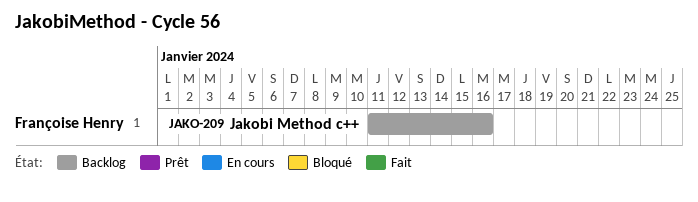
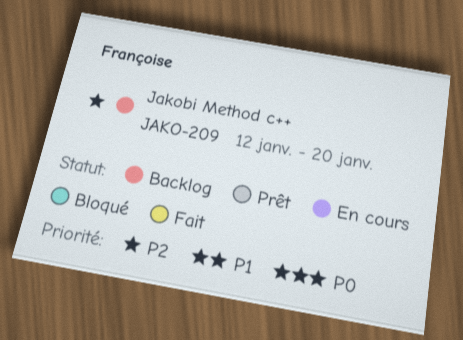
JAKO-209, start: Jan 11 -> Jan 12
JAKO-209, due: Jan 16 -> Jan 20

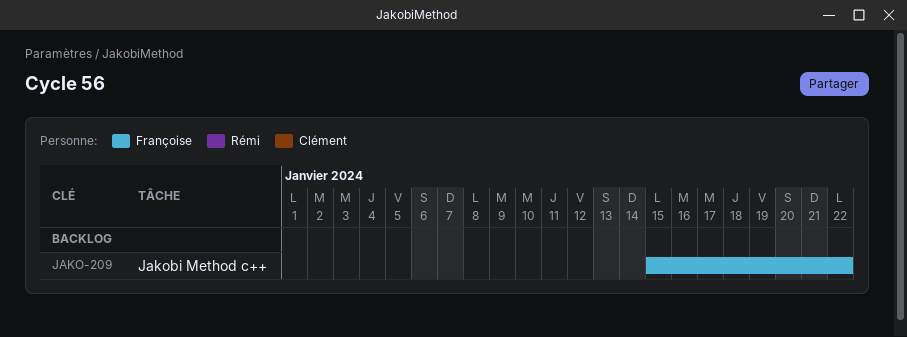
JAKO-209, start: Jan 12 -> Jan 15
JAKO-209, due: Jan 20 -> Jan 22

